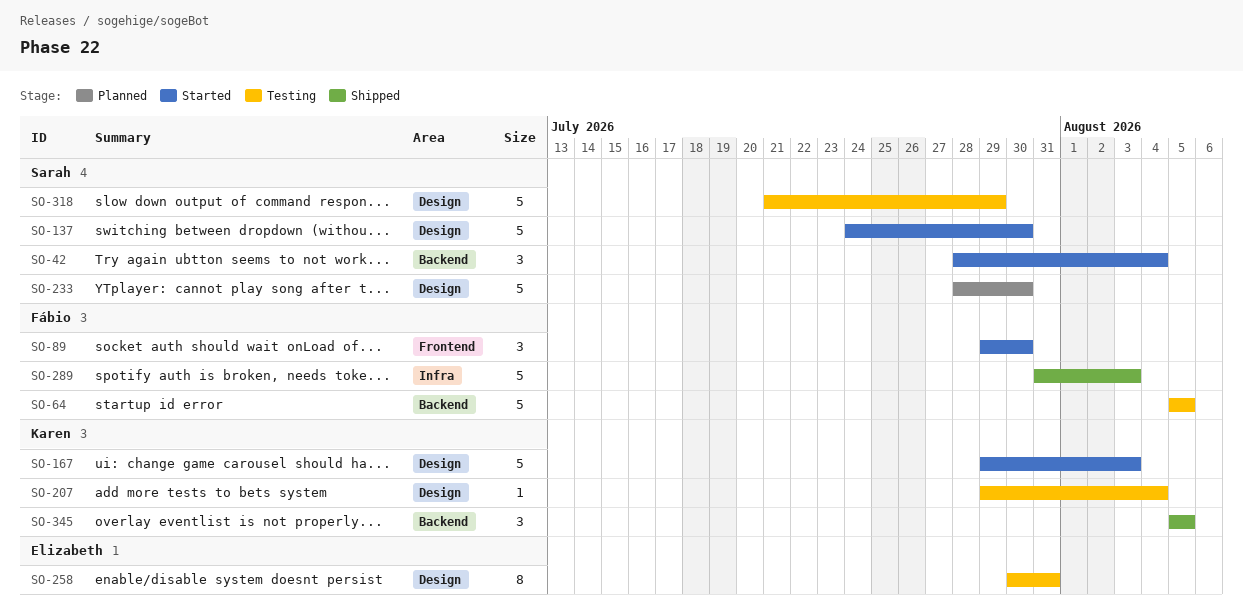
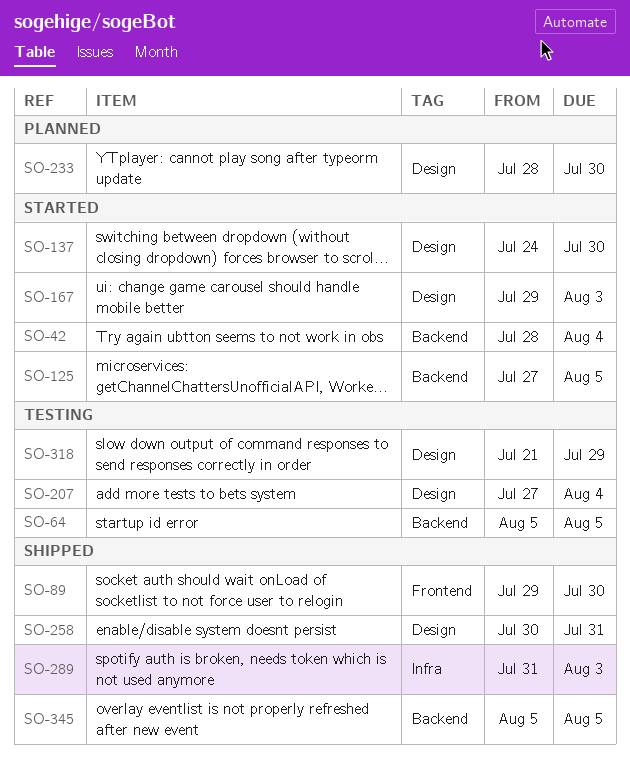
SO-89, status: Started -> Shipped
SO-125: none -> present
SO-207, start: Jul 29 -> Jul 27
SO-258, status: Testing -> Shipped

